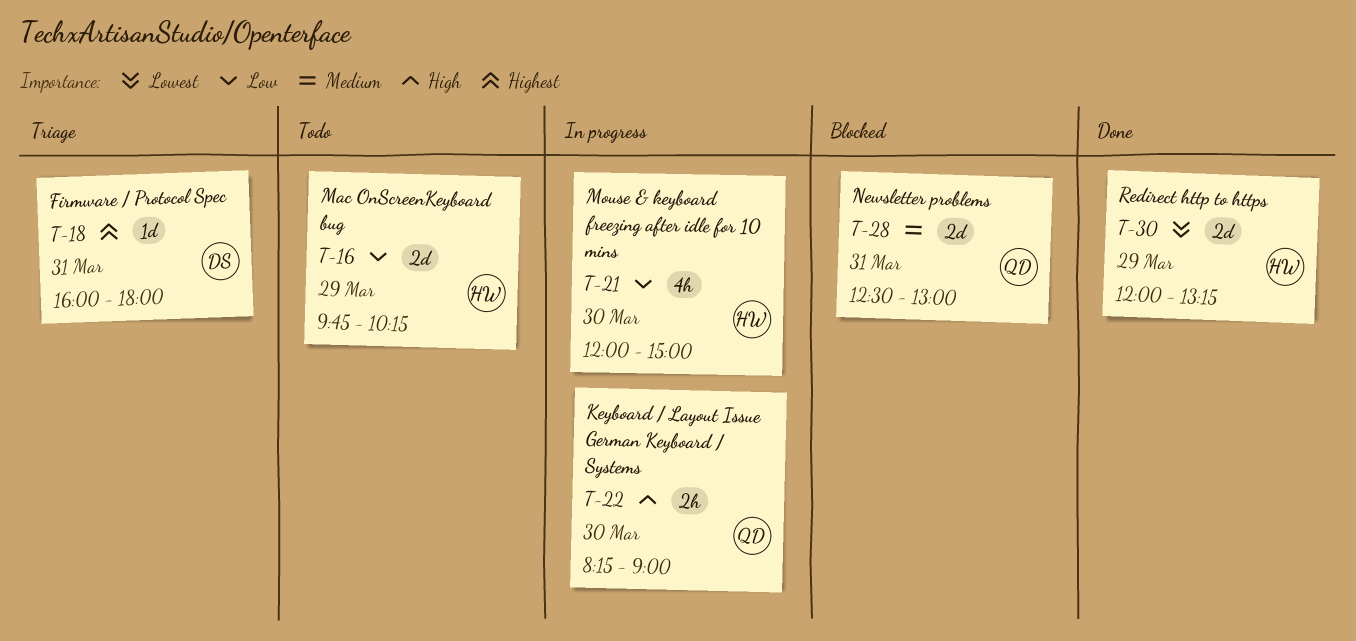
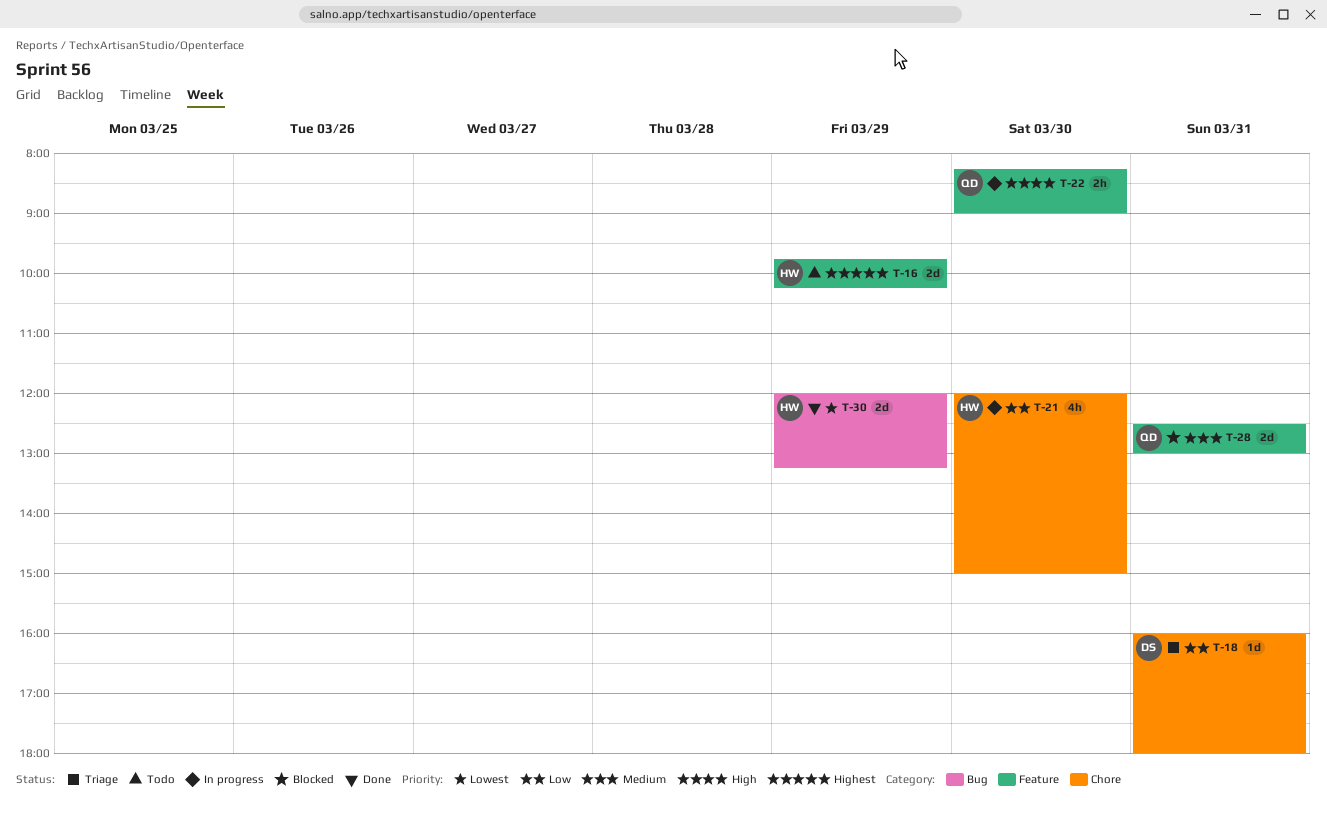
T-16, priority: Low -> Highest
T-18, priority: Highest -> Low

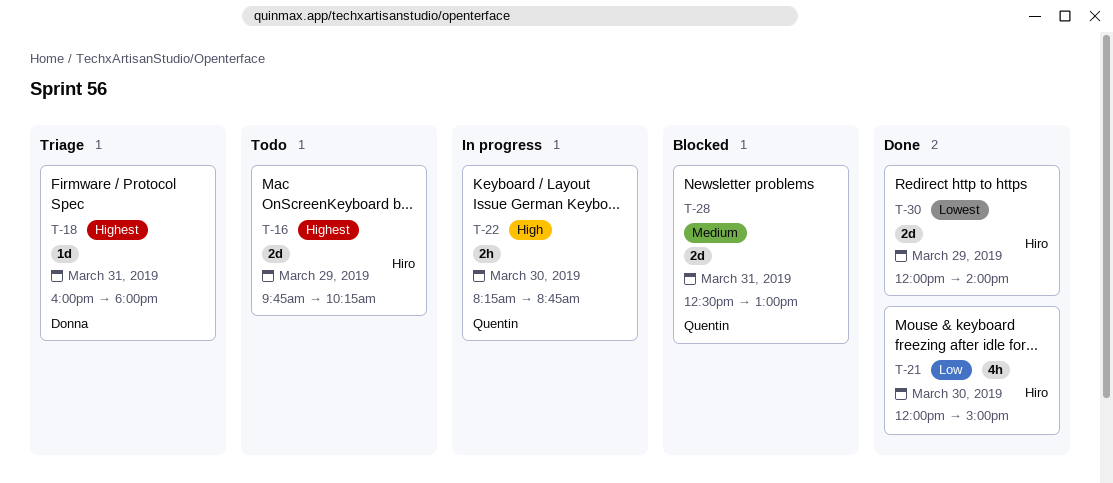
T-18, priority: Low -> Highest
T-21, status: In progress -> Done
T-22, ends: 09:00 -> 08:45
T-30, ends: 13:15 -> 14:00

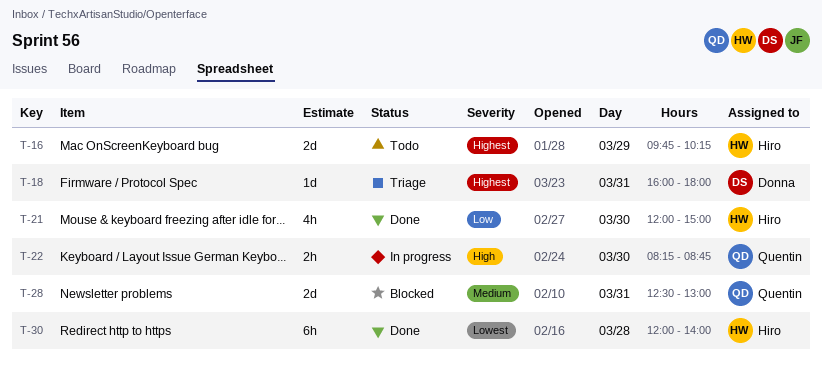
T-30, estimate: 2d -> 6h
T-30, day: Mar 29 -> Mar 28

